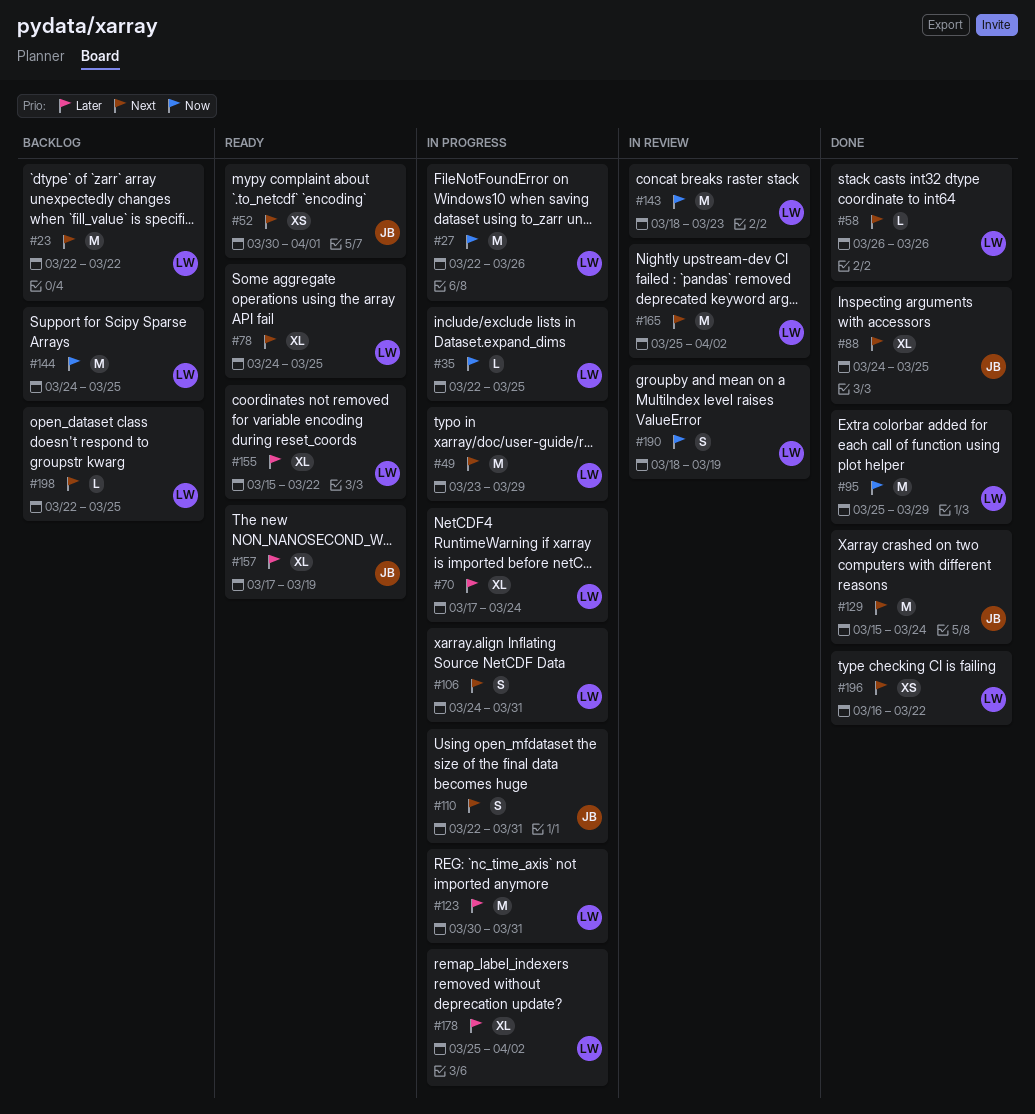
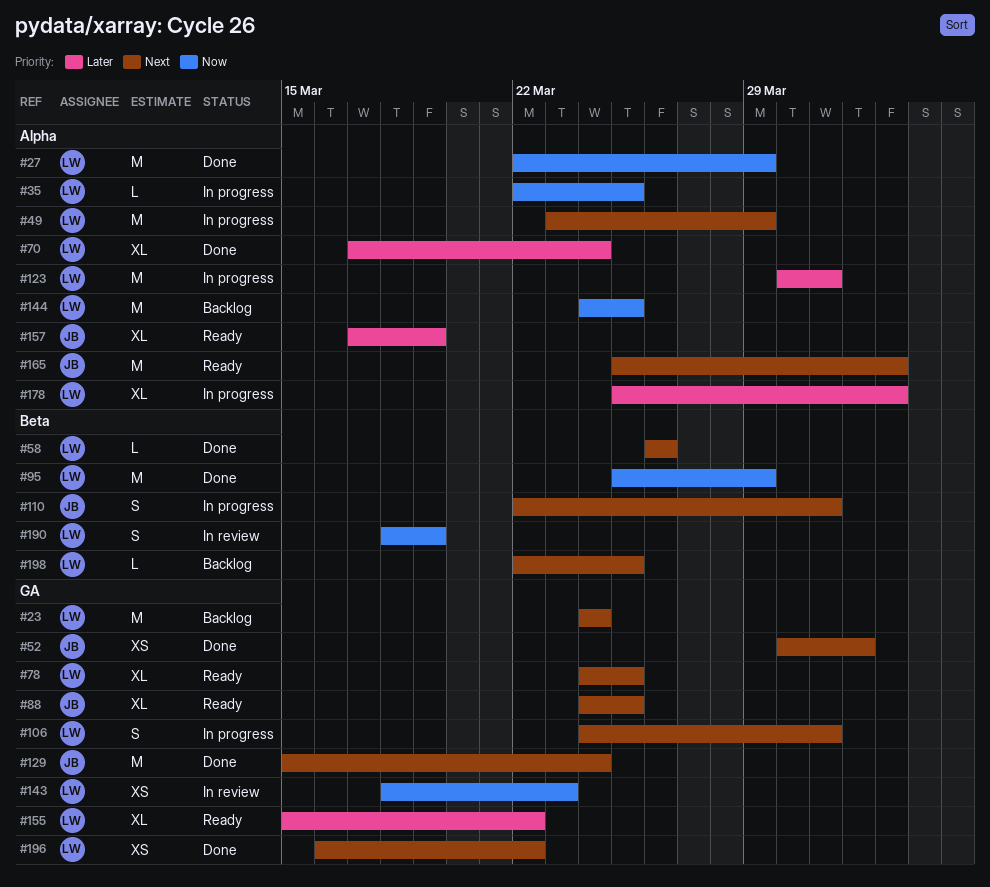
#23, start: Mar 22 -> Mar 24
#23, due: Mar 22 -> Mar 24
#27, status: In progress -> Done
#27, due: Mar 26 -> Mar 29
#52, status: Ready -> Done
#70, status: In progress -> Done
#88, status: Done -> Ready
#143, estimate: M -> XS
#165, status: In review -> Ready
#165, owner: LW -> JB

